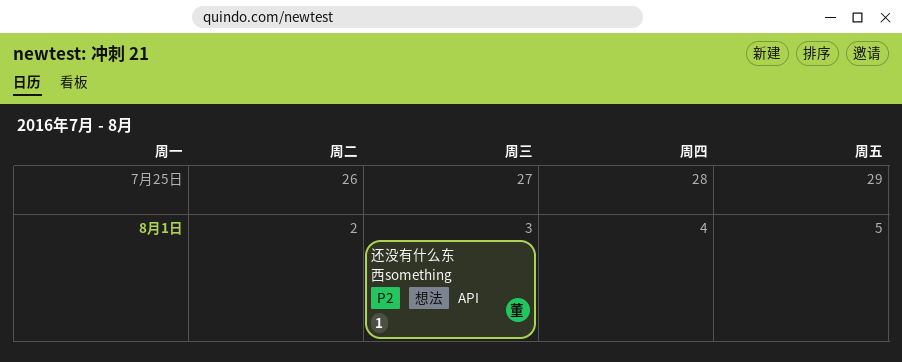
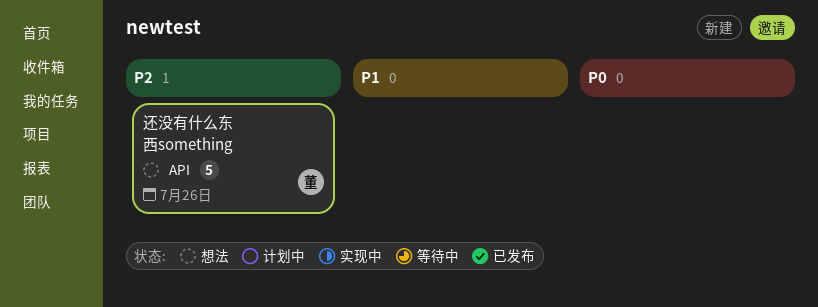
还没有什么东西something, estimate: 1 -> 5
还没有什么东西something, due: Aug 3 -> Jul 26

